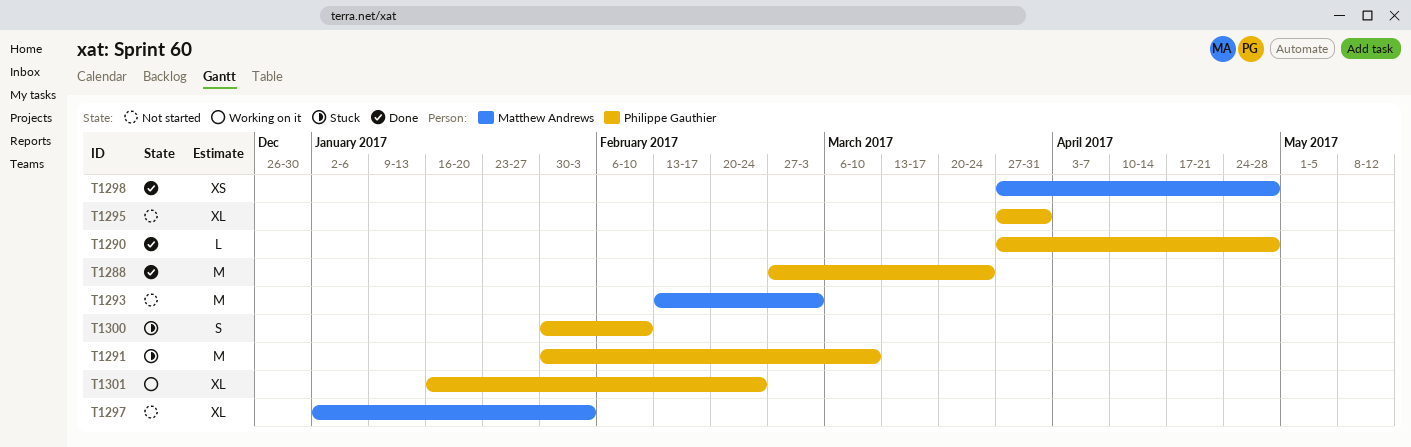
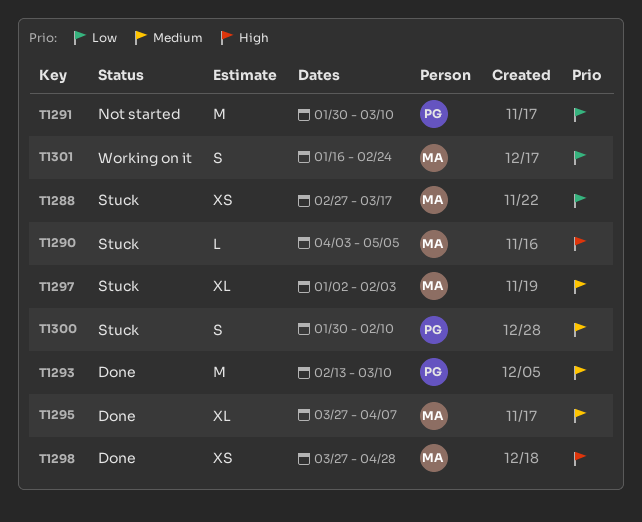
T1288, status: Done -> Stuck
T1288, owner: Philippe Gauthier -> Matthew Andrews
T1288, estimate: M -> XS
T1288, due: Mar 24 -> Mar 17
T1290, status: Done -> Stuck
T1290, owner: Philippe Gauthier -> Matthew Andrews
T1290, start: Mar 27 -> Apr 3
T1290, due: Apr 28 -> May 5
T1291, status: Stuck -> Not started
T1293, status: Not started -> Done
T1293, owner: Matthew Andrews -> Philippe Gauthier
T1293, due: Mar 3 -> Mar 10
T1295, status: Not started -> Done
T1295, owner: Philippe Gauthier -> Matthew Andrews
T1295, due: Mar 31 -> Apr 7
T1297, status: Not started -> Stuck
T1301, owner: Philippe Gauthier -> Matthew Andrews
T1301, estimate: XL -> S

